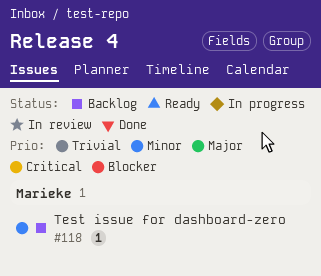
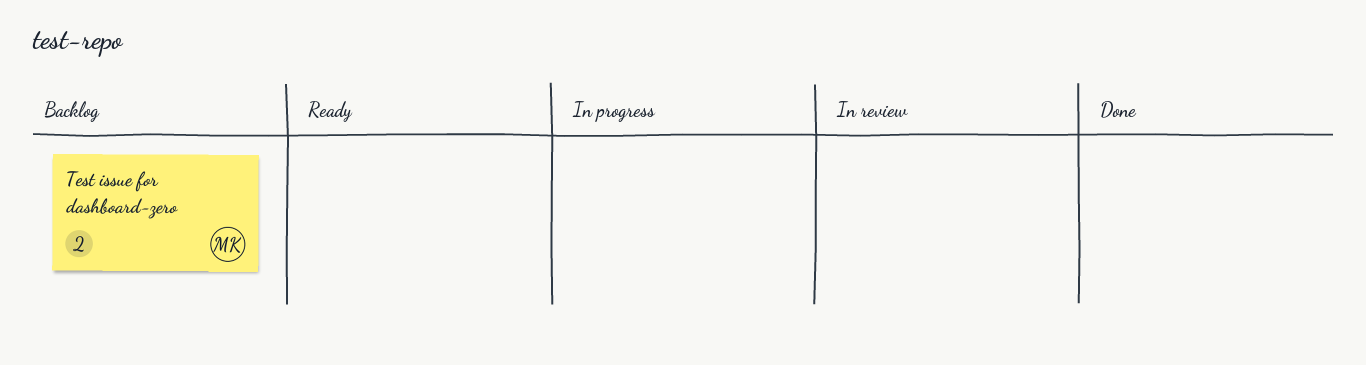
Test issue for dashboard-zero, estimate: 1 -> 2

